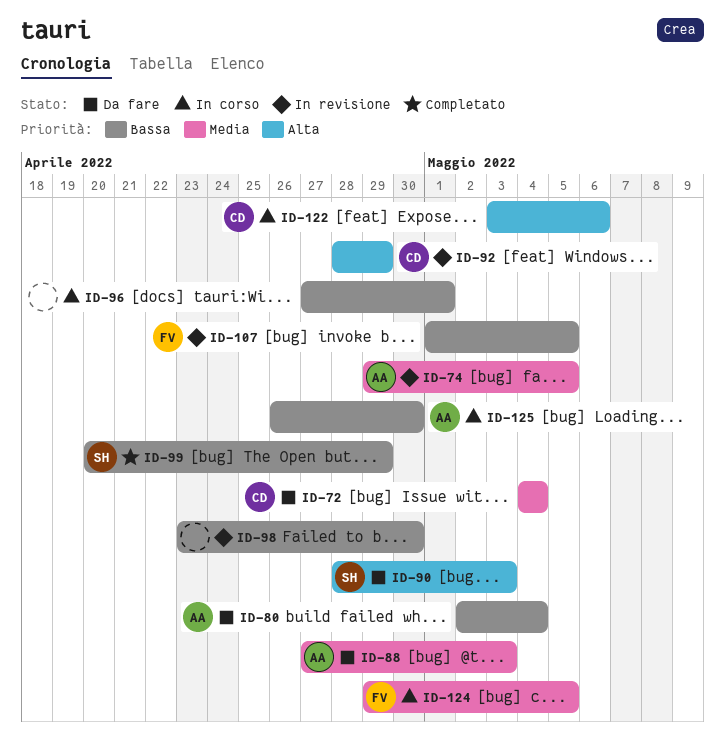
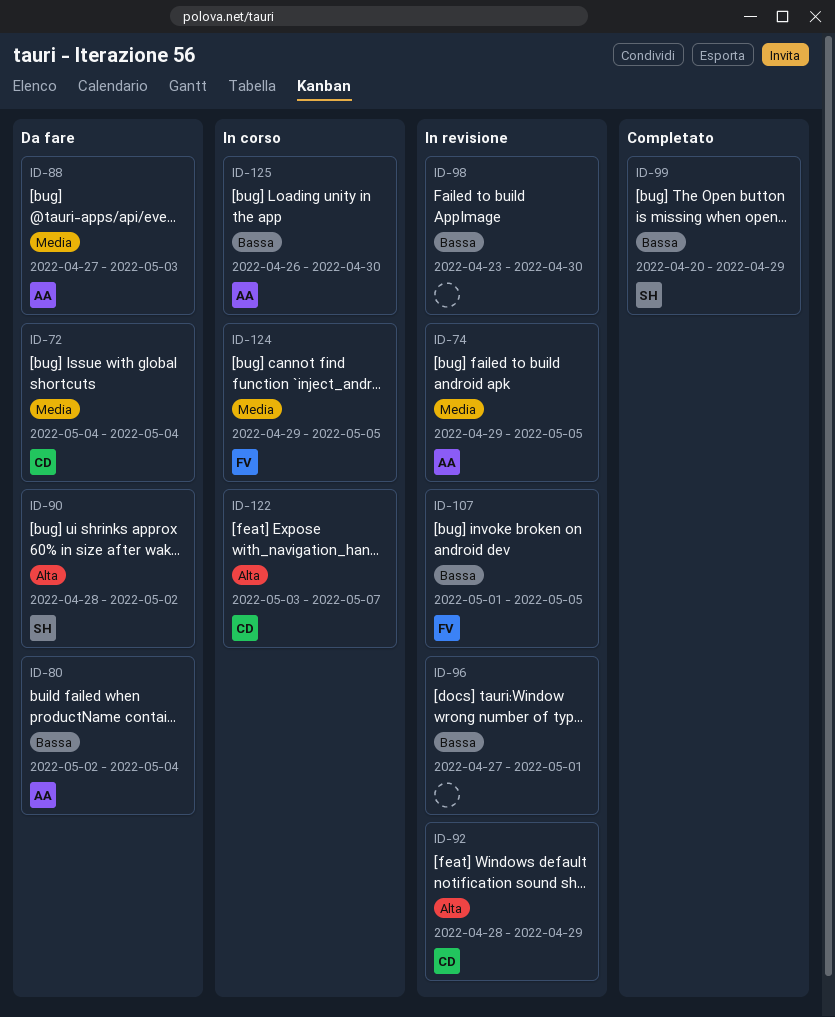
ID-90, due: May 3 -> May 2
ID-96, status: In corso -> In revisione
ID-122, due: May 6 -> May 7

